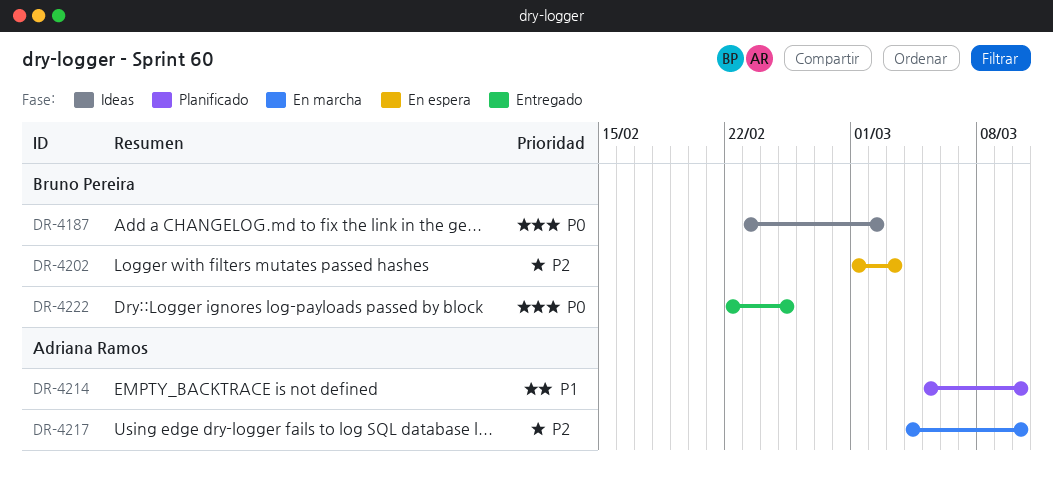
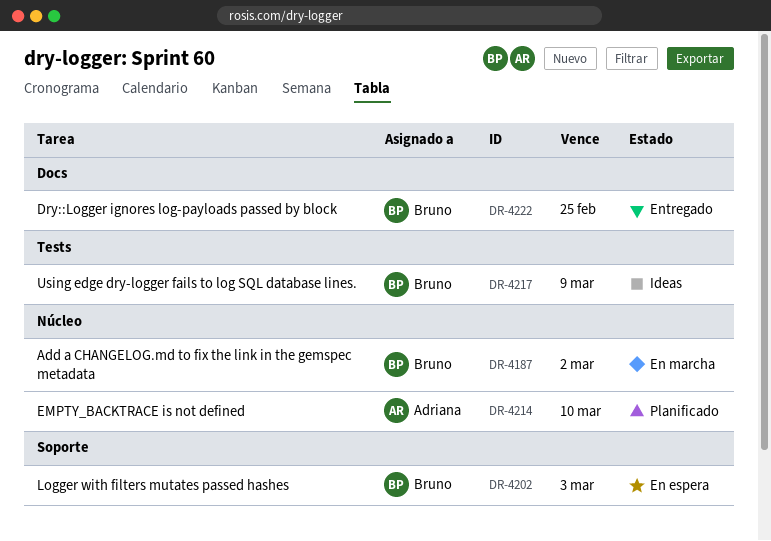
DR-4187, status: Ideas -> En marcha
DR-4217, status: En marcha -> Ideas
DR-4217, owner: Adriana Ramos -> Bruno Pereira
DR-4217, due: Mar 10 -> Mar 9

